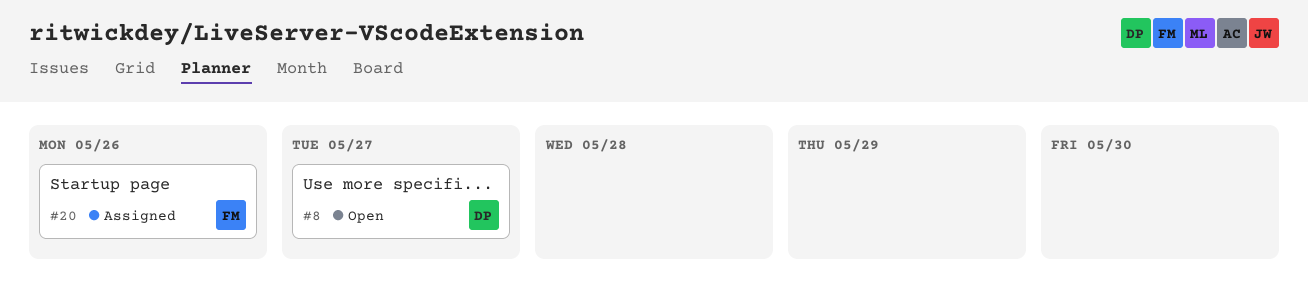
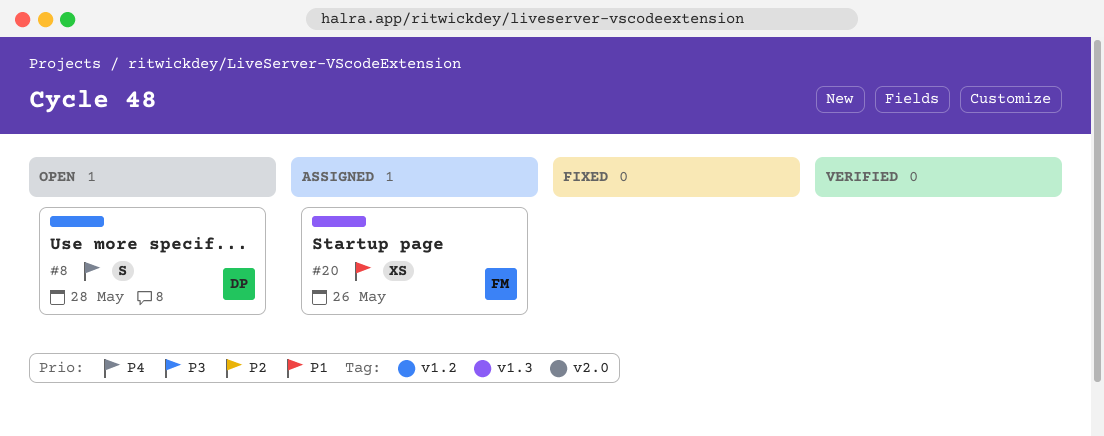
#8, due: May 27 -> May 28

